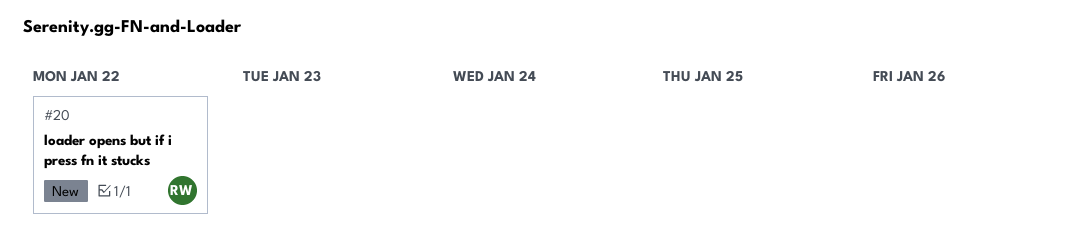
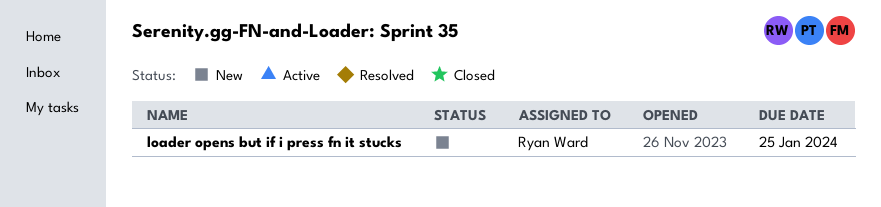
loader opens but if i press fn it stucks, due: Jan 22 -> Jan 25

